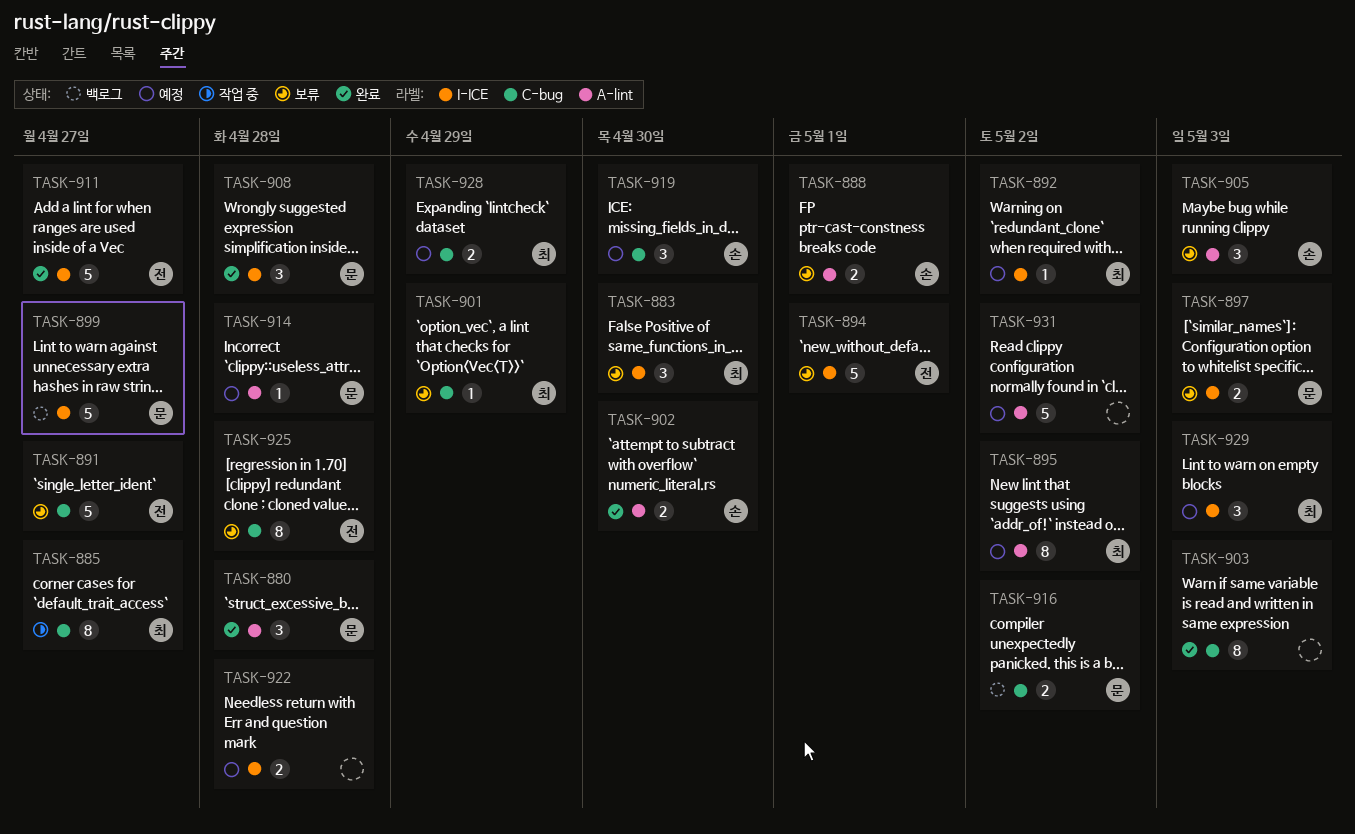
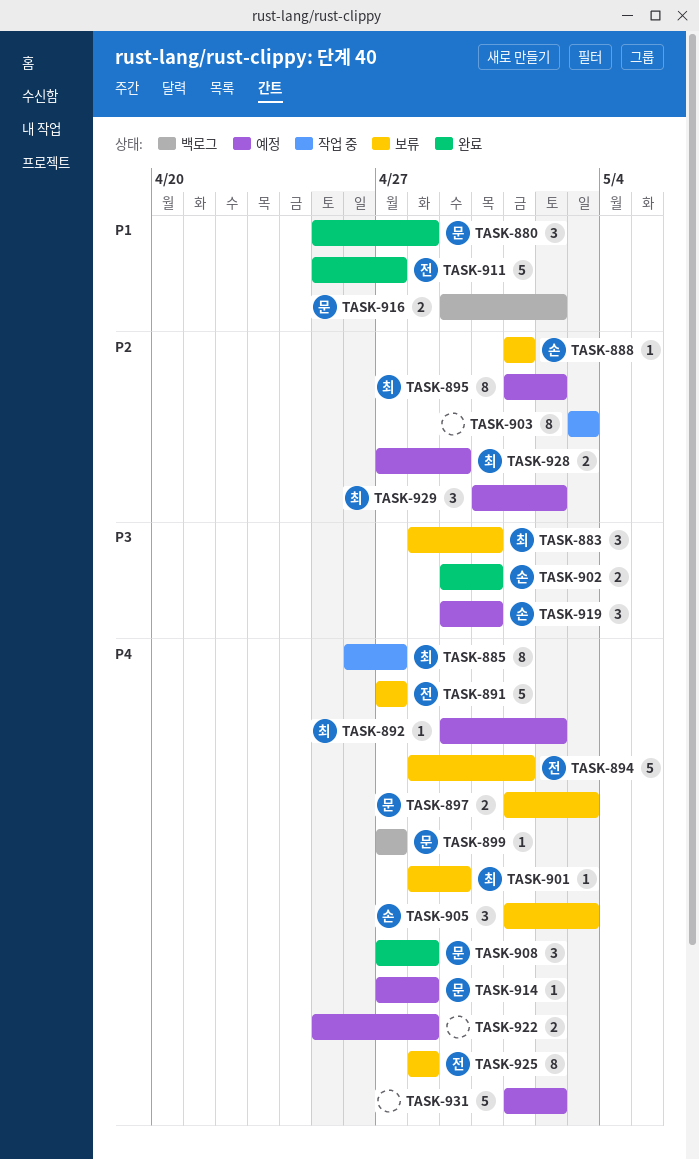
TASK-888, estimate: 2 -> 1
TASK-899, estimate: 5 -> 1
TASK-903, status: 완료 -> 작업 중
TASK-929, due: May 3 -> May 2

